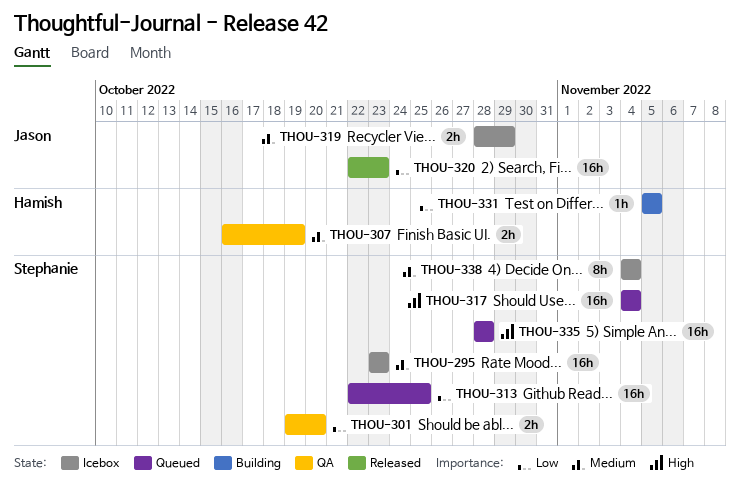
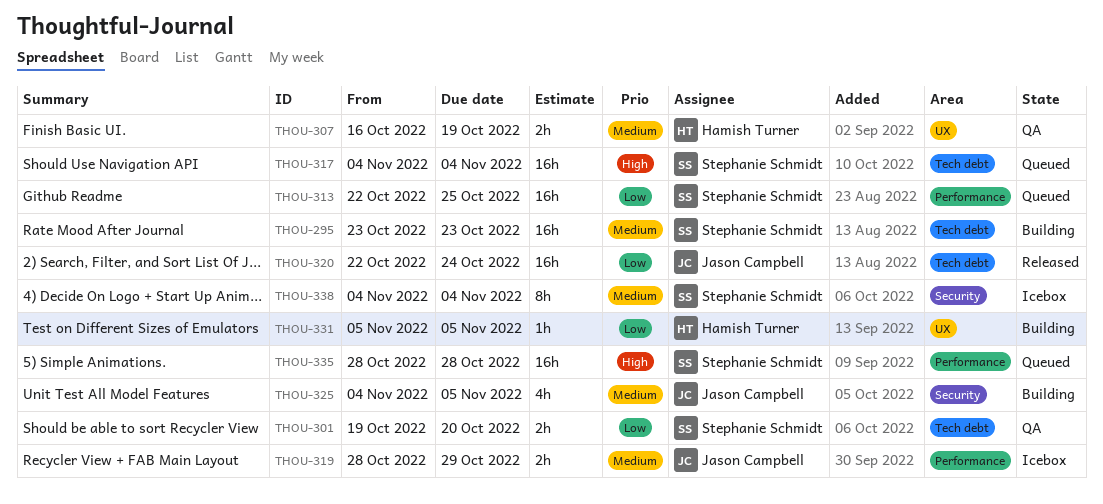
THOU-295, status: Icebox -> Building
THOU-320, due: Oct 23 -> Oct 24
THOU-325: none -> present

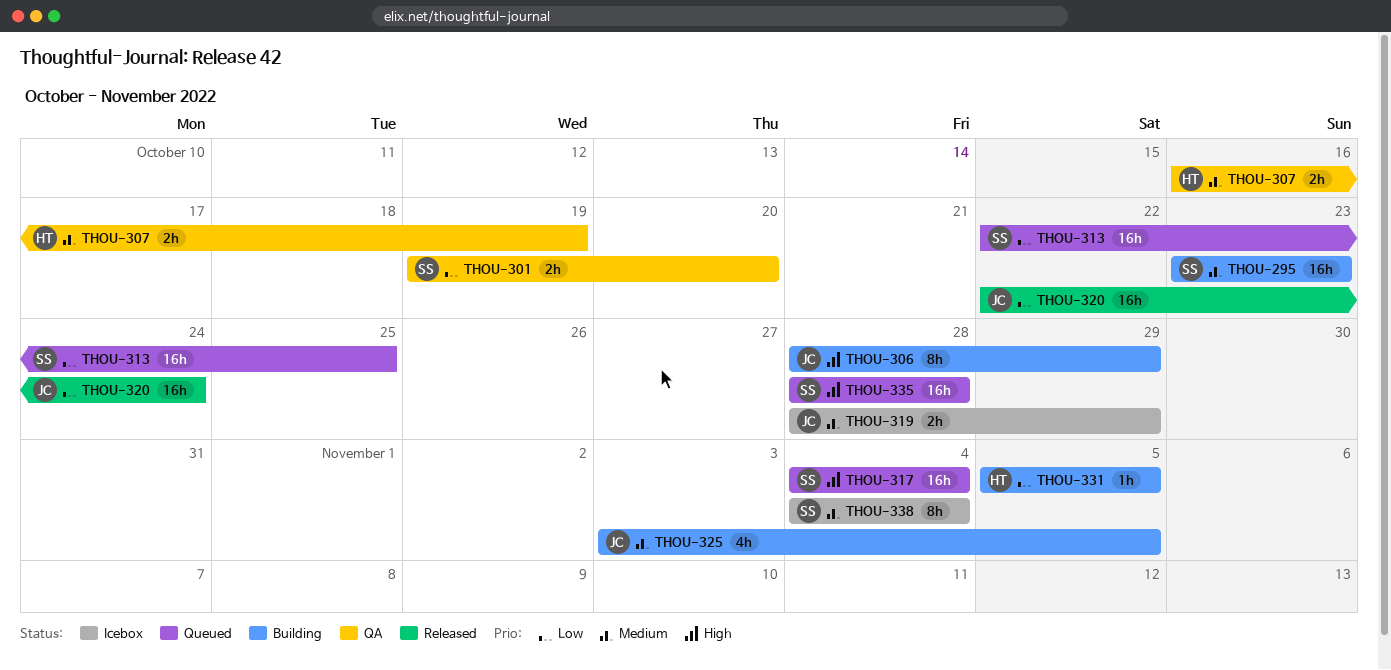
THOU-306: none -> present
THOU-325, start: Nov 4 -> Nov 3

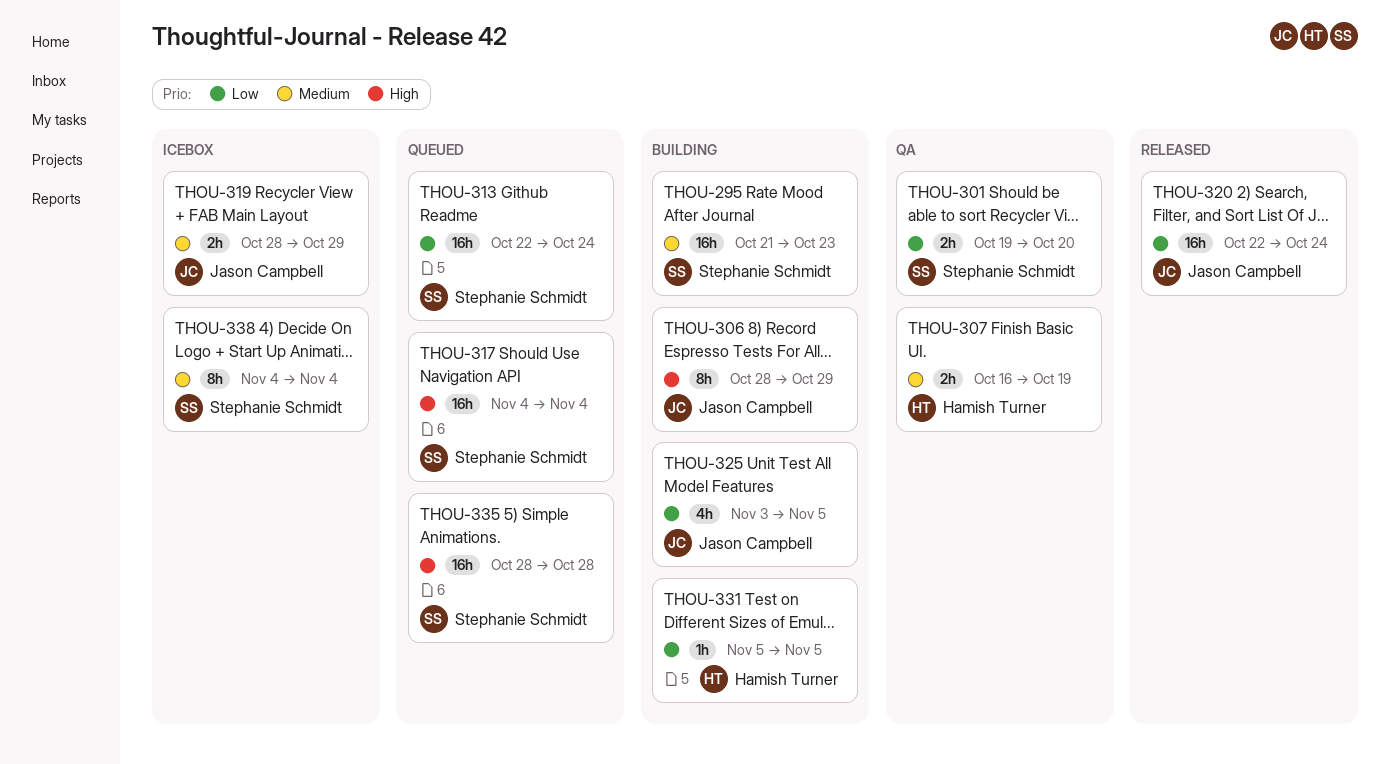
THOU-295, start: Oct 23 -> Oct 21
THOU-313, due: Oct 25 -> Oct 24
THOU-325, priority: Medium -> Low

